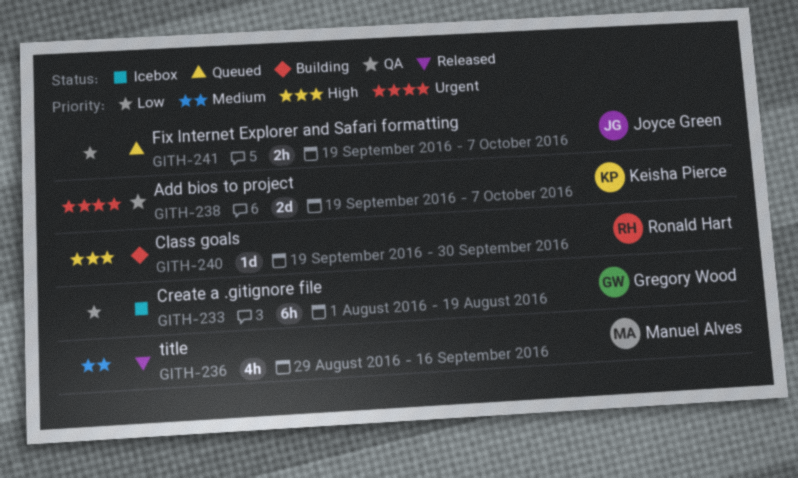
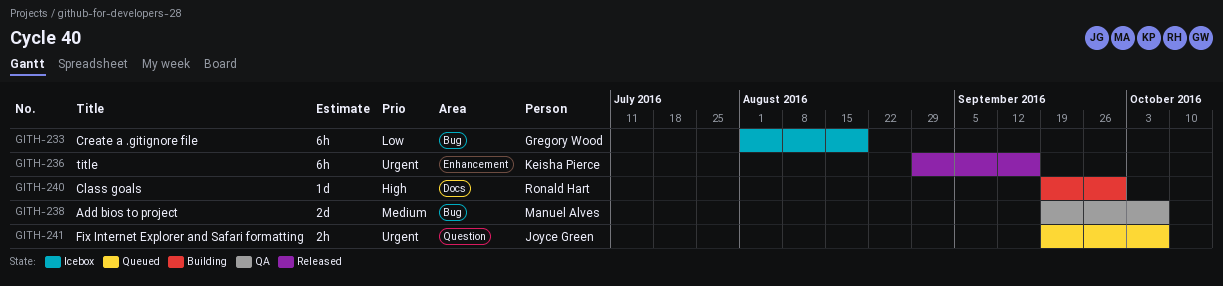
GITH-236, owner: Manuel Alves -> Keisha Pierce
GITH-236, priority: Medium -> Urgent
GITH-236, estimate: 4h -> 6h
GITH-238, owner: Keisha Pierce -> Manuel Alves
GITH-238, priority: Urgent -> Medium
GITH-241, priority: Low -> Urgent

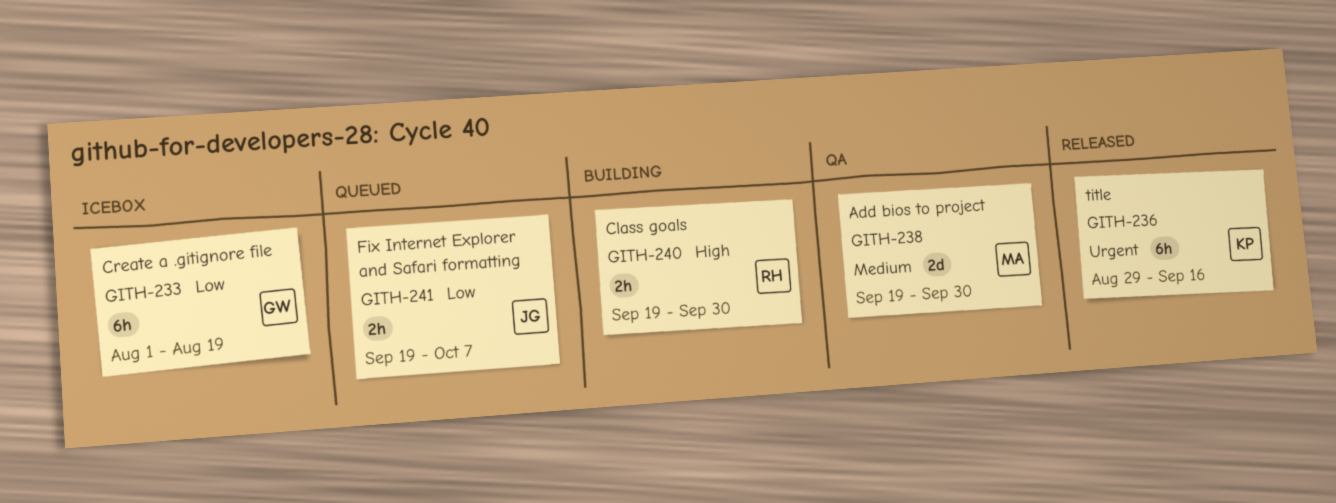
GITH-238, due: Oct 7 -> Sep 30
GITH-240, estimate: 1d -> 2h
GITH-241, priority: Urgent -> Low

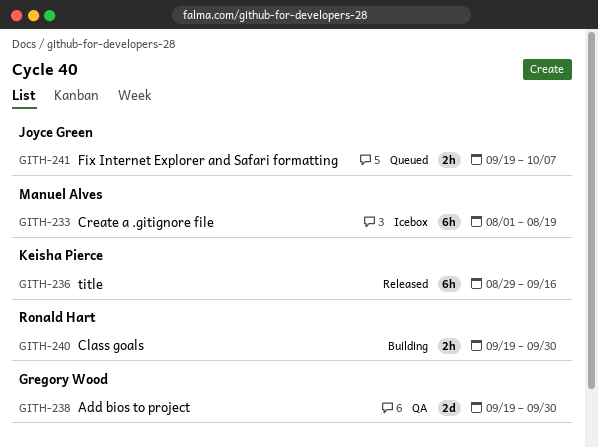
GITH-233, owner: Gregory Wood -> Manuel Alves
GITH-238, owner: Manuel Alves -> Gregory Wood

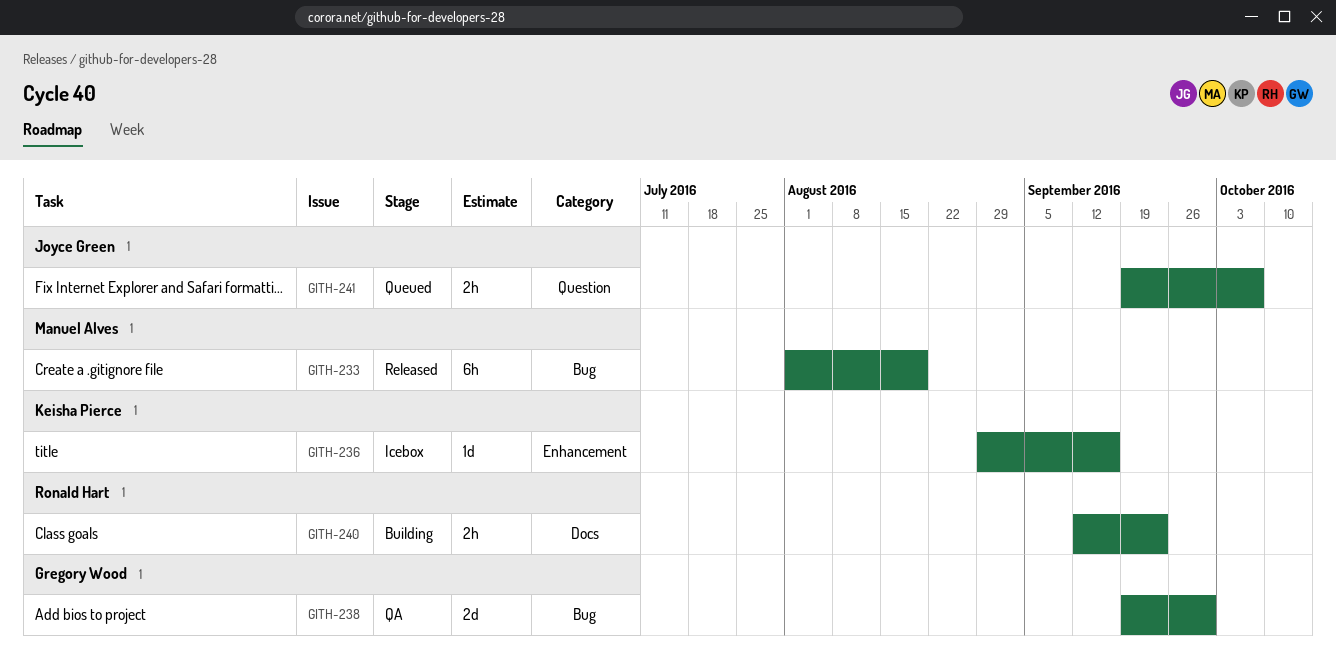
GITH-233, status: Icebox -> Released
GITH-236, status: Released -> Icebox
GITH-236, estimate: 6h -> 1d
GITH-240, start: Sep 19 -> Sep 12
GITH-240, due: Sep 30 -> Sep 23

